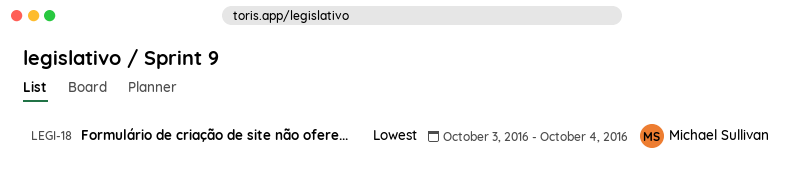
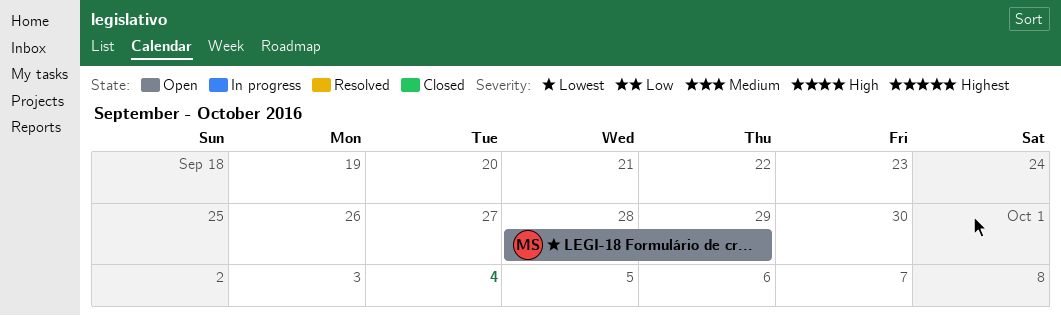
LEGI-18, start: Oct 3 -> Sep 28
LEGI-18, due: Oct 4 -> Sep 29

